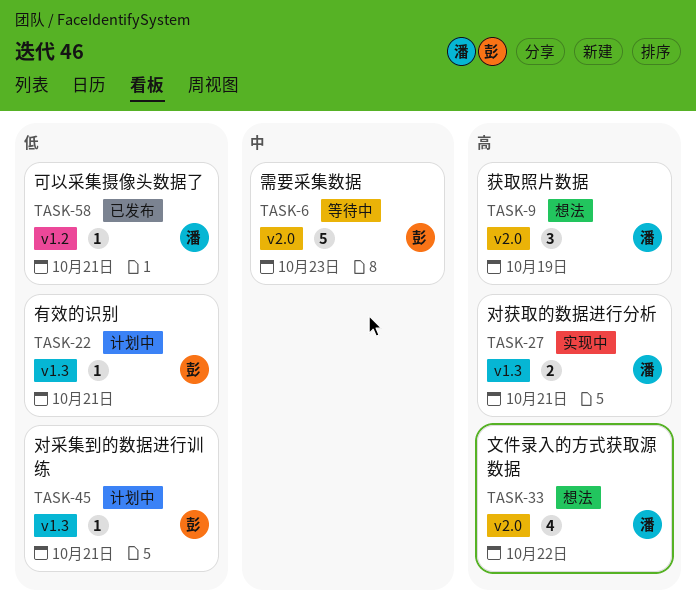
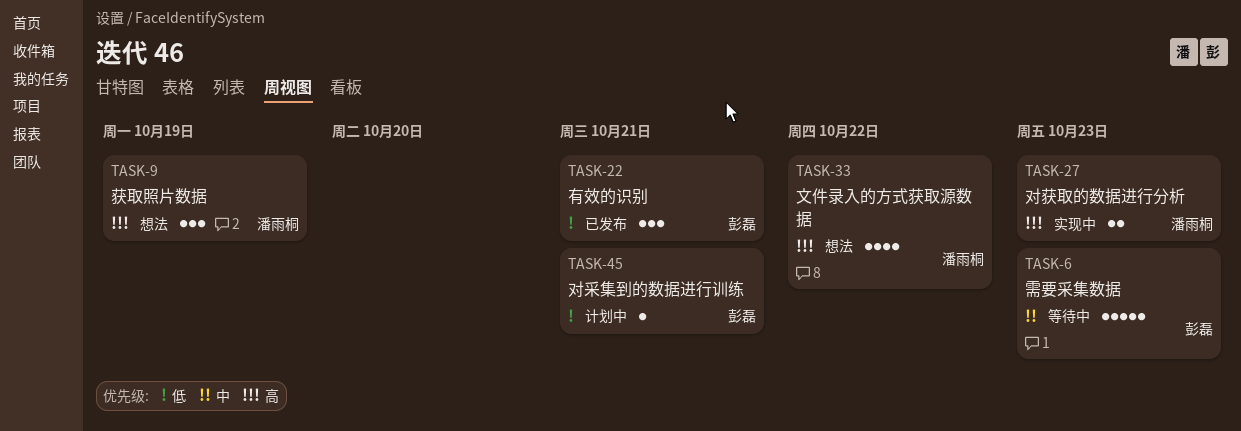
TASK-22, status: 计划中 -> 已发布
TASK-22, estimate: 1 -> 3
TASK-27, due: Oct 21 -> Oct 23
TASK-58: present -> none

